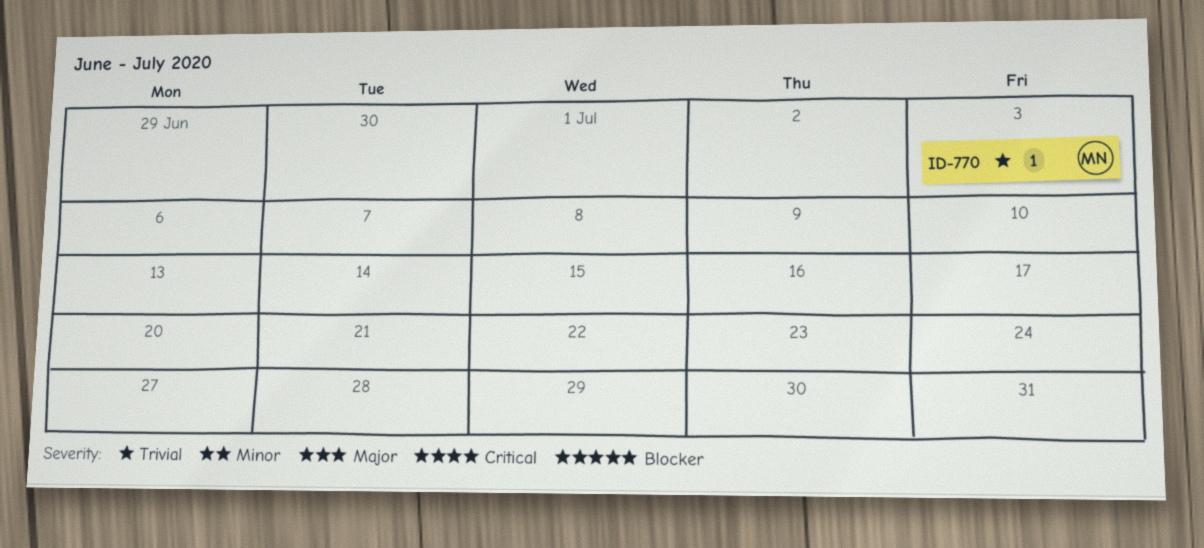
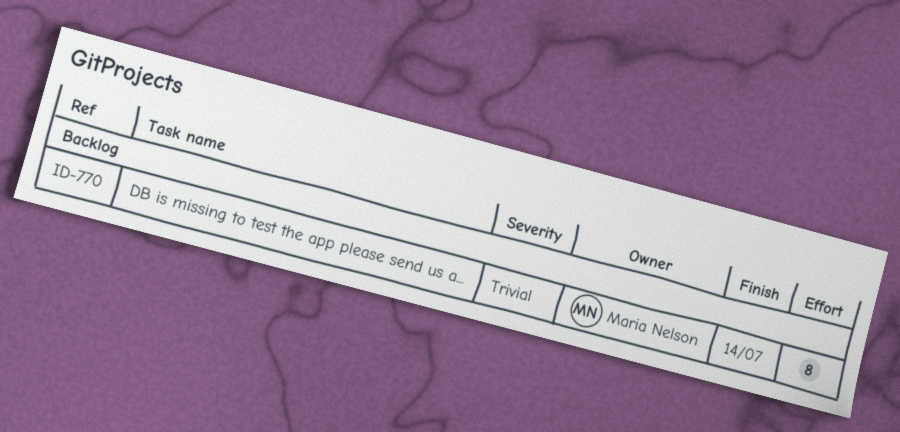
ID-770, estimate: 1 -> 8
ID-770, due: Jul 3 -> Jul 14

